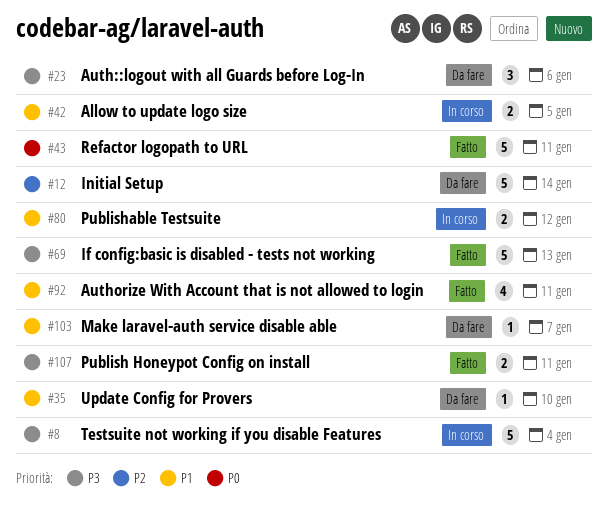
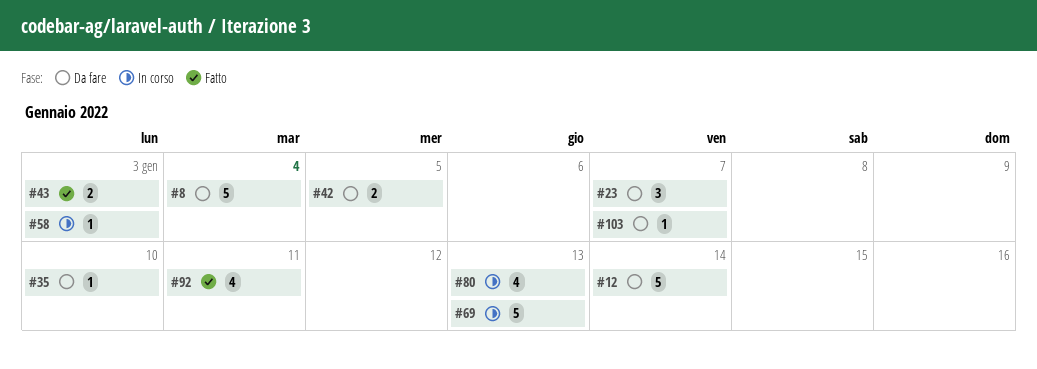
#8, status: In corso -> Da fare
#23, due: Jan 6 -> Jan 7
#42, status: In corso -> Da fare
#43, estimate: 5 -> 2
#43, due: Jan 11 -> Jan 3
#58: none -> present
#69, status: Fatto -> In corso
#80, estimate: 2 -> 4
#80, due: Jan 12 -> Jan 13
#107: present -> none

